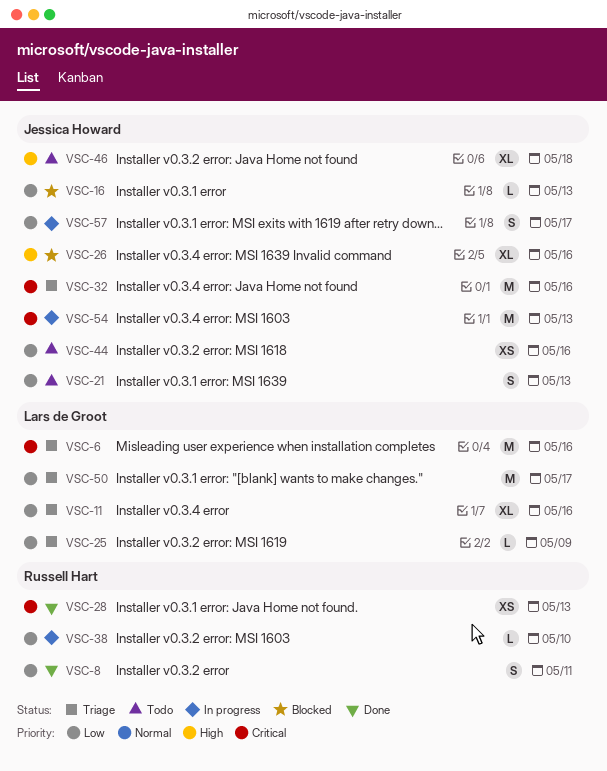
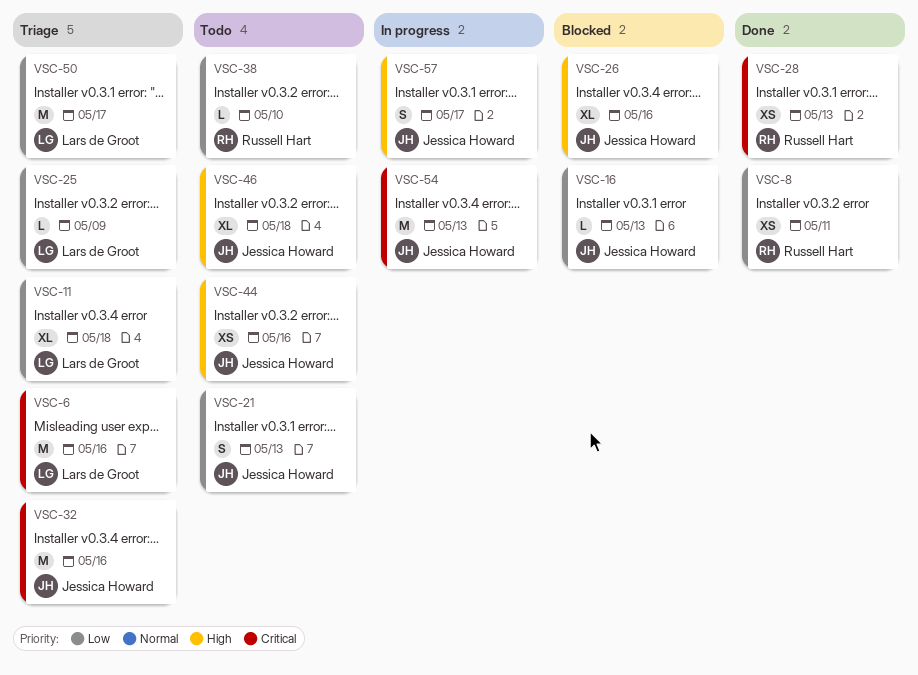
VSC-8, estimate: S -> XS
VSC-11, due: May 16 -> May 18
VSC-38, status: In progress -> Todo
VSC-44, priority: Low -> High
VSC-57, priority: Low -> High

